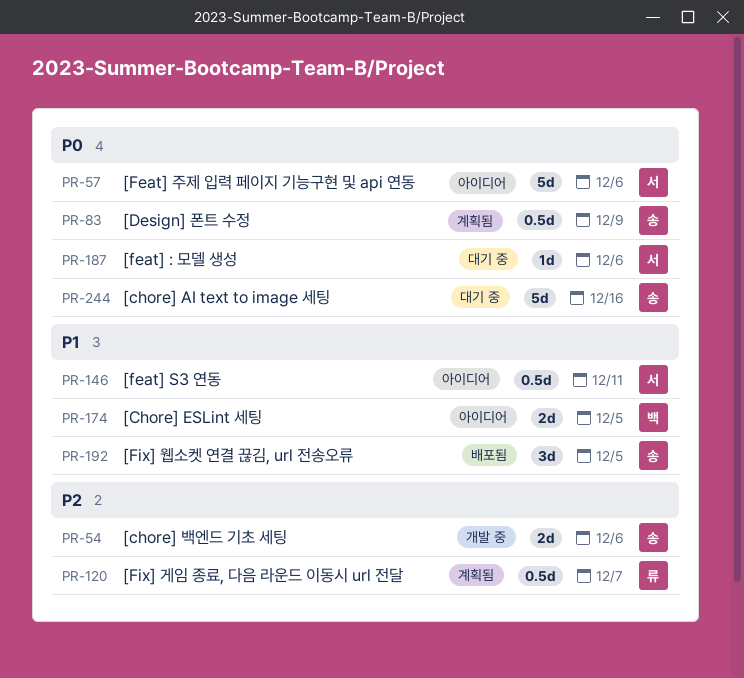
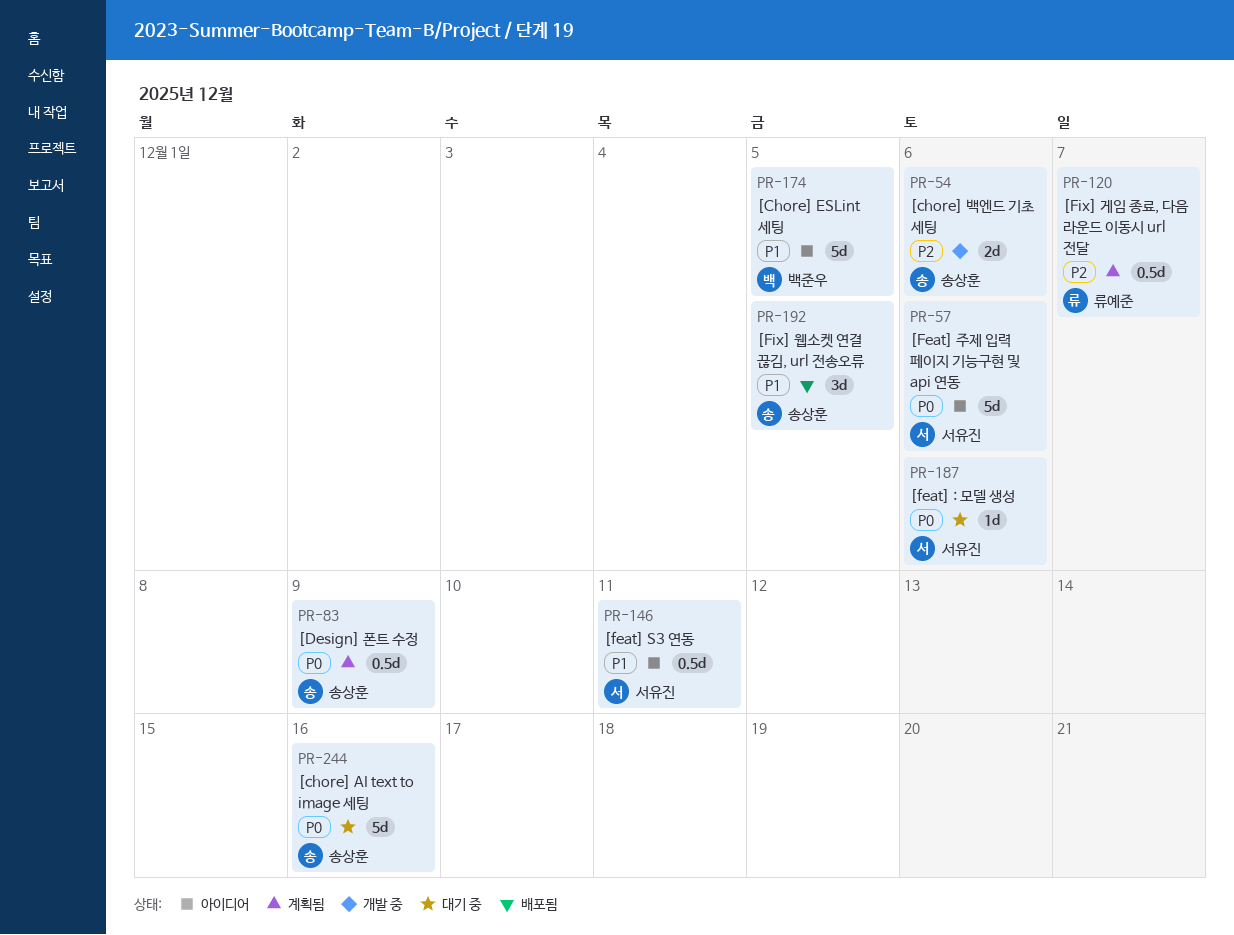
PR-174, estimate: 2d -> 5d

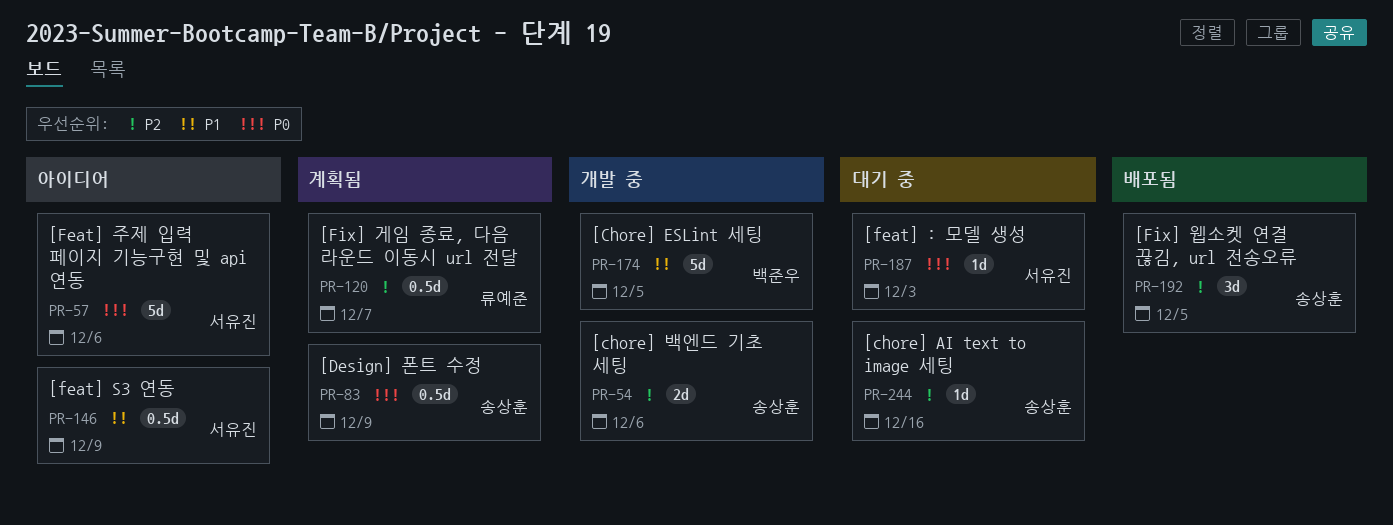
PR-146, due: Dec 11 -> Dec 9
PR-174, status: 아이디어 -> 개발 중
PR-187, due: Dec 6 -> Dec 3
PR-192, priority: P1 -> P2
PR-244, priority: P0 -> P2
PR-244, estimate: 5d -> 1d

